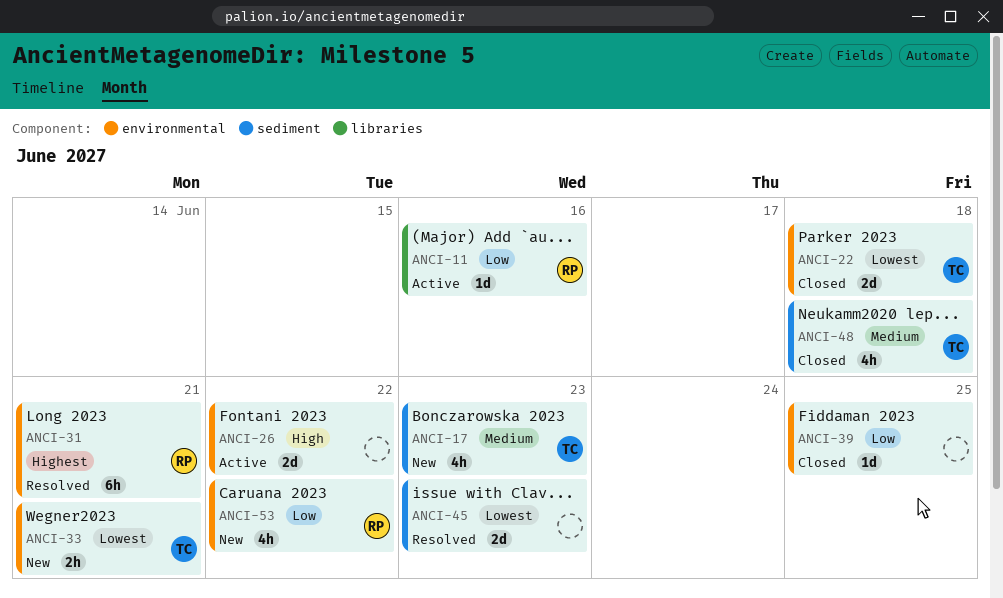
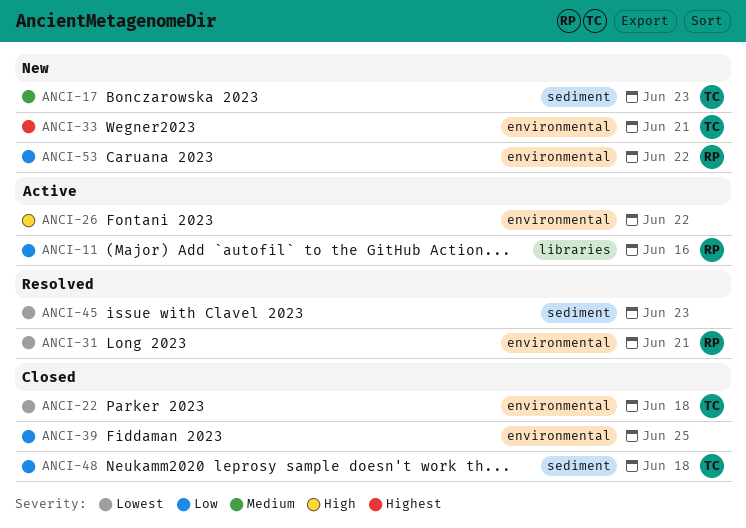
ANCI-31, priority: Highest -> Lowest
ANCI-33, priority: Lowest -> Highest
ANCI-48, priority: Medium -> Low

